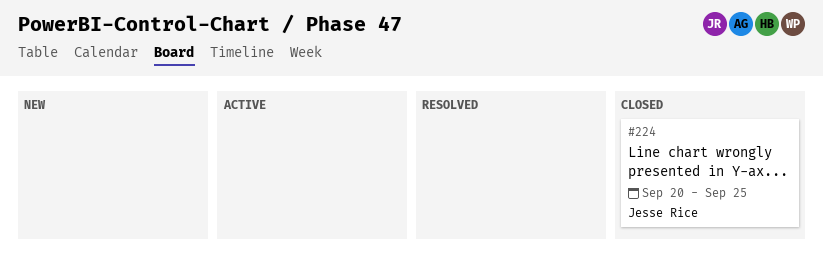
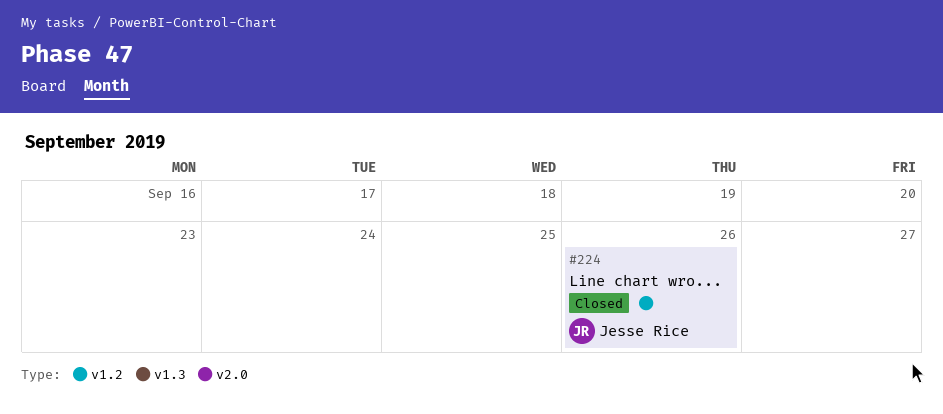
#224, due: Sep 25 -> Sep 26

